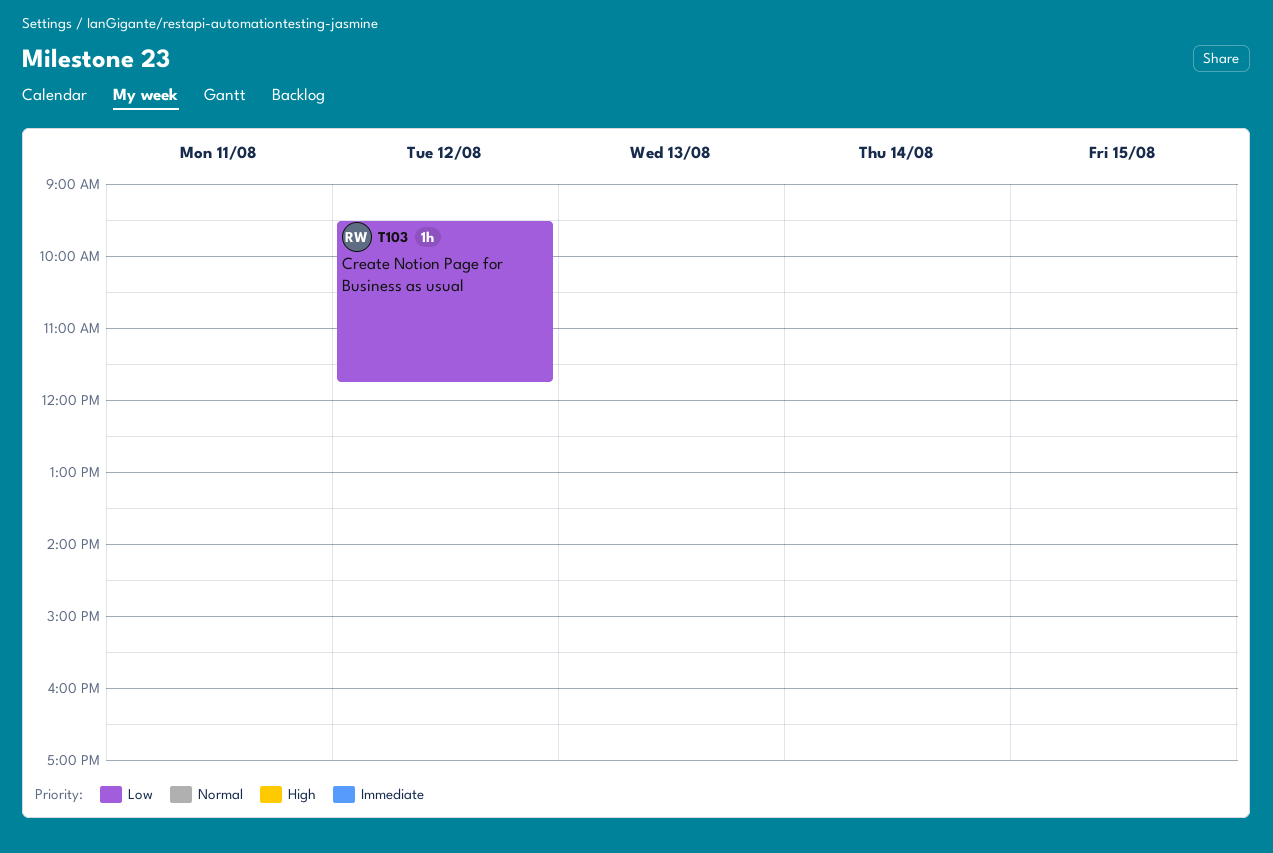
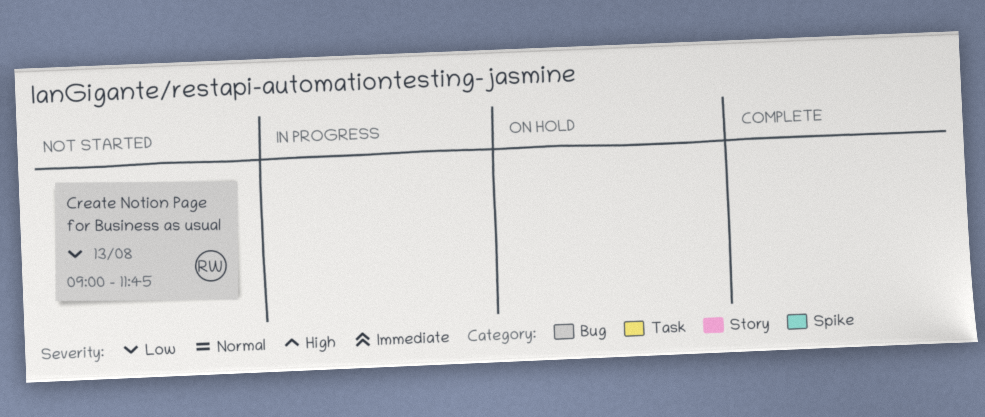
Create Notion Page for Business as usual, day: Aug 12 -> Aug 13
Create Notion Page for Business as usual, begins: 09:30 -> 09:00

